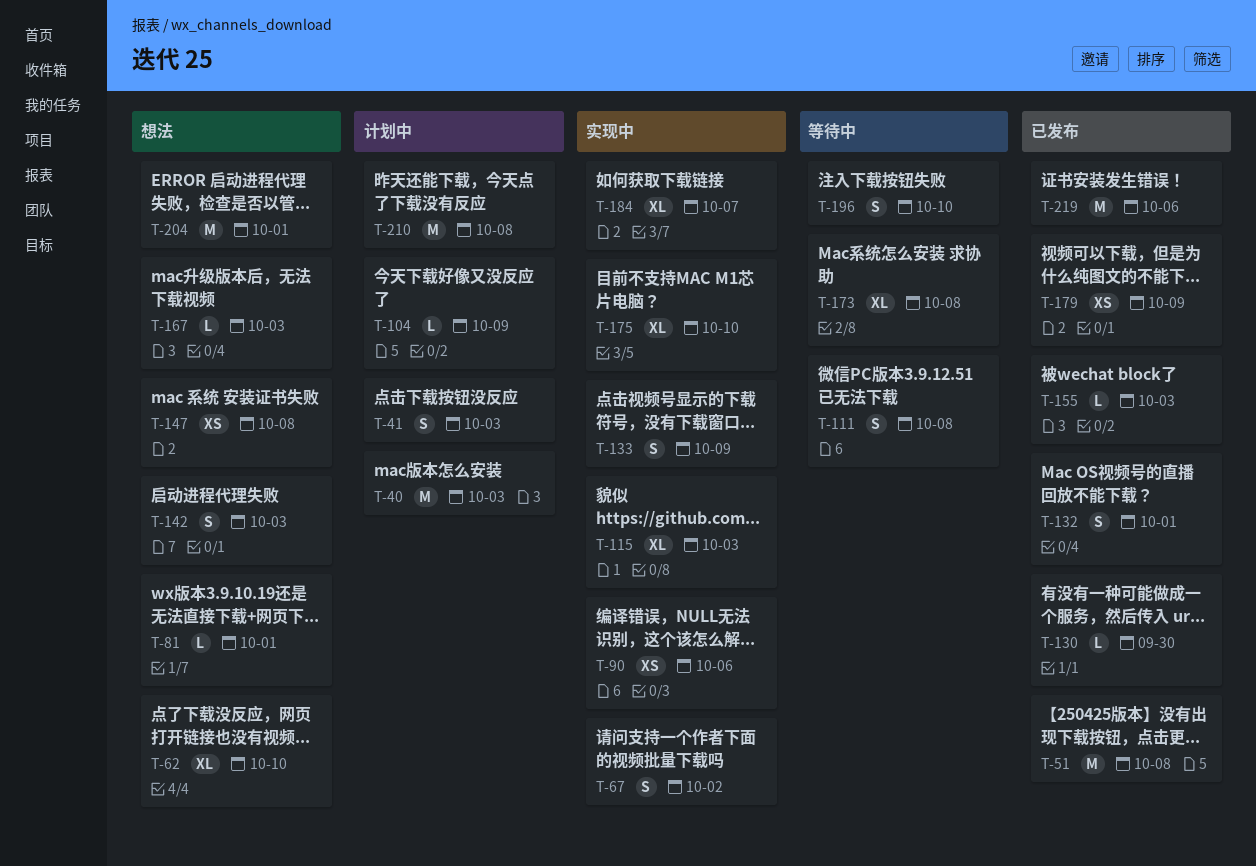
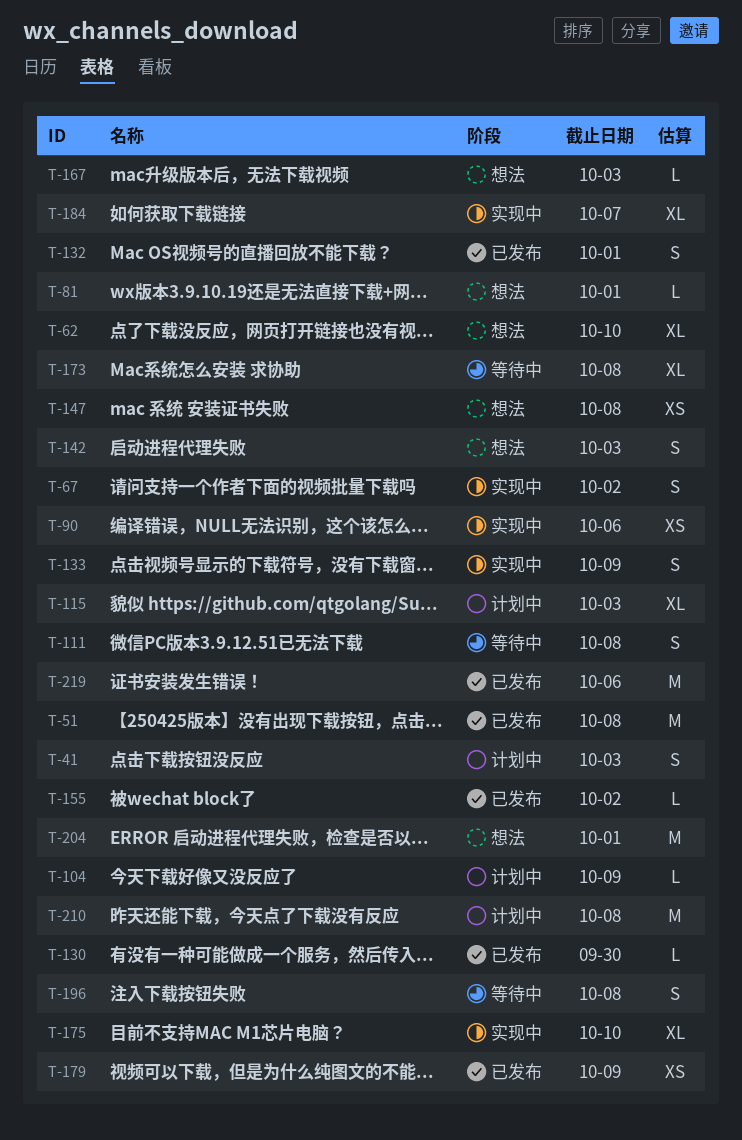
T-40: present -> none
T-115, status: 实现中 -> 计划中
T-155, due: Oct 3 -> Oct 2
T-196, due: Oct 10 -> Oct 8

